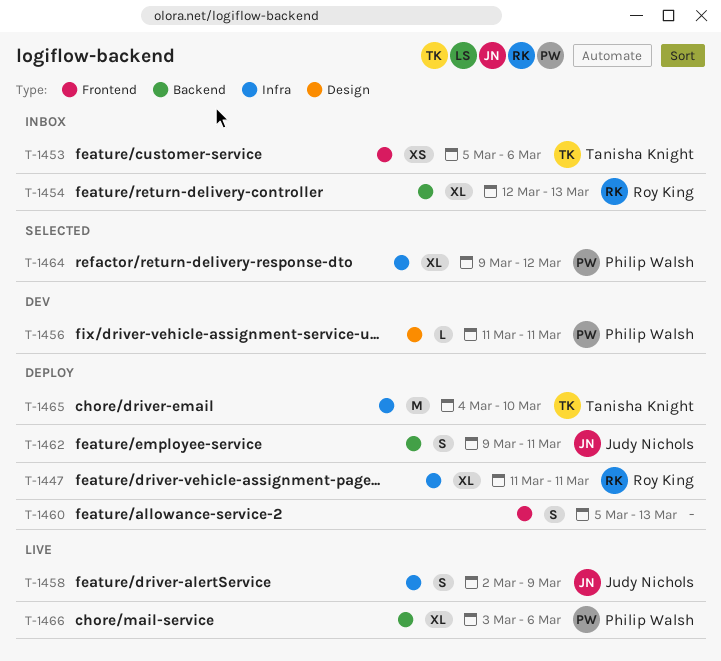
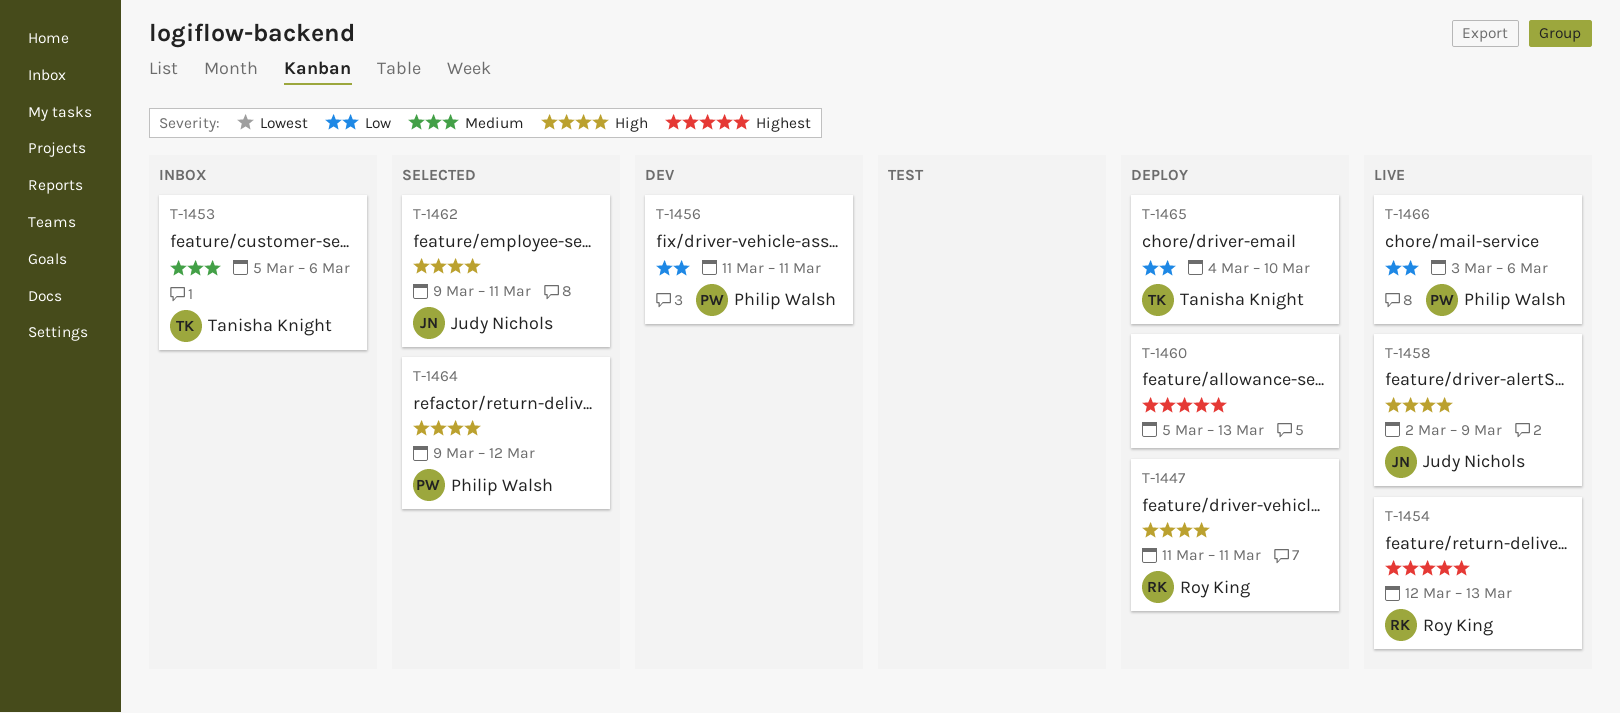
T-1454, status: Inbox -> Live
T-1462, status: Deploy -> Selected

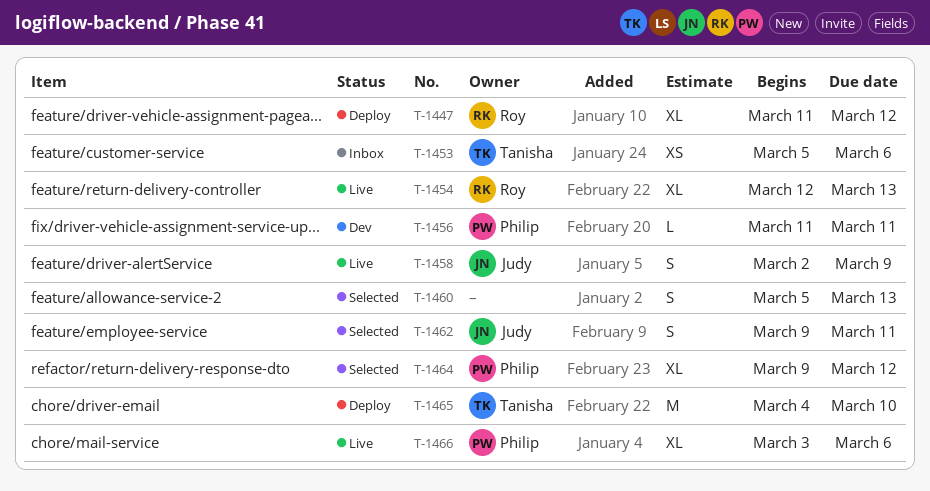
T-1447, due: Mar 11 -> Mar 12
T-1460, status: Deploy -> Selected

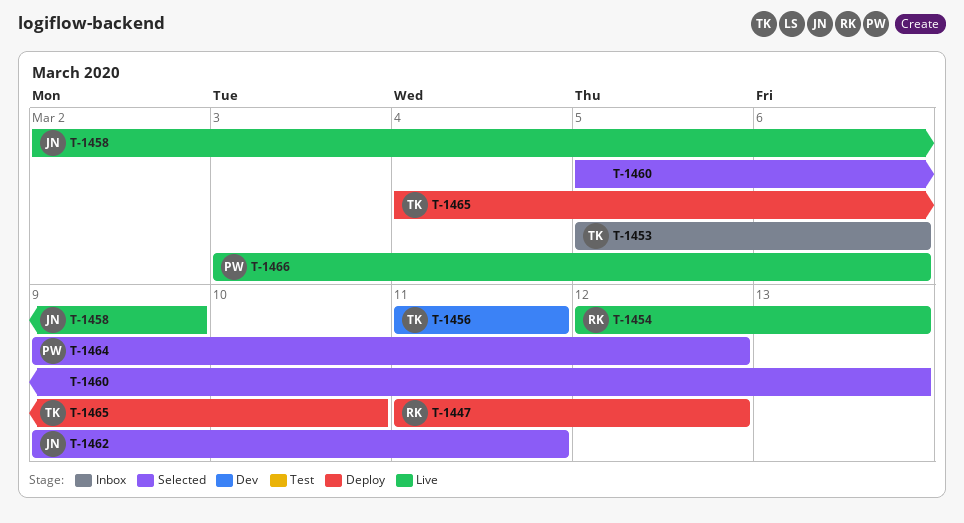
T-1456, owner: Philip -> Tanisha

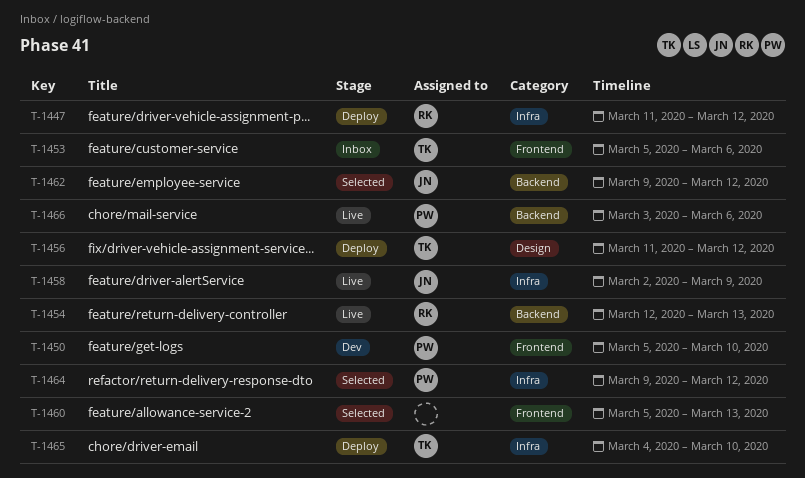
T-1450: none -> present
T-1456, status: Dev -> Deploy
T-1456, due: Mar 11 -> Mar 12
T-1462, due: Mar 11 -> Mar 12

